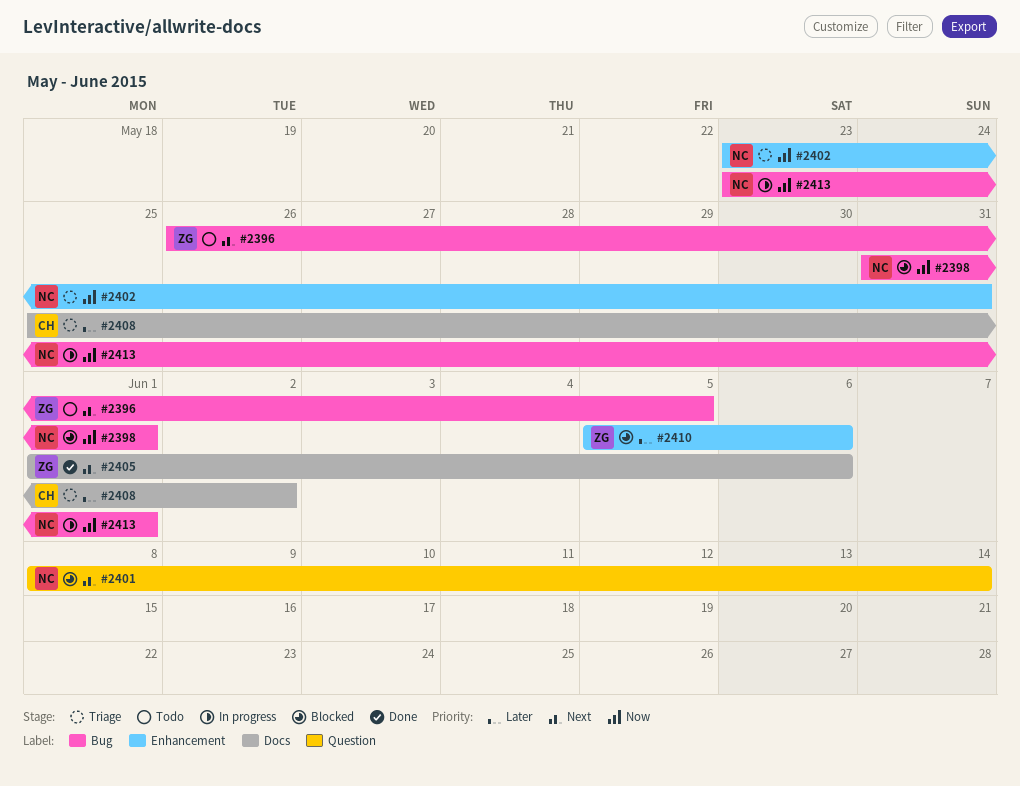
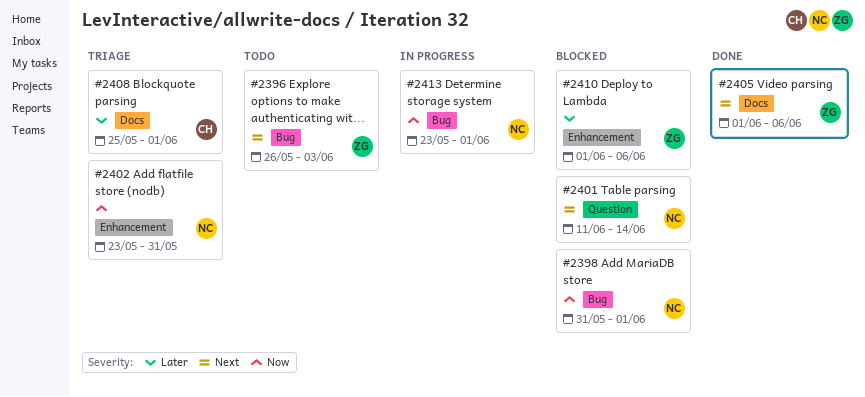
#2396, due: Jun 5 -> Jun 3
#2401, start: Jun 8 -> Jun 11
#2408, due: Jun 2 -> Jun 1
#2410, start: Jun 5 -> Jun 1

